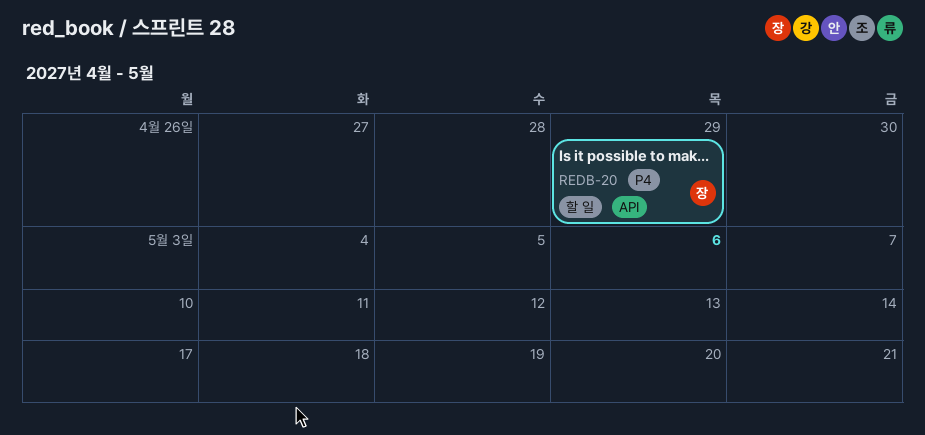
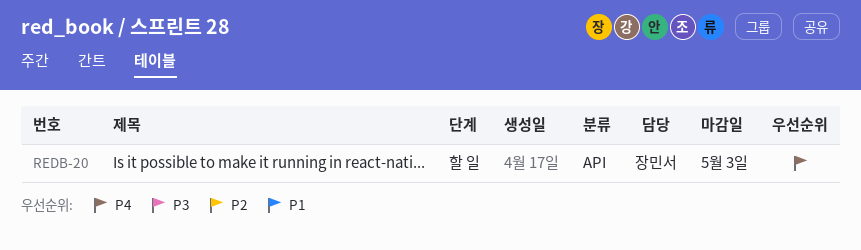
REDB-20, due: Apr 29 -> May 3

